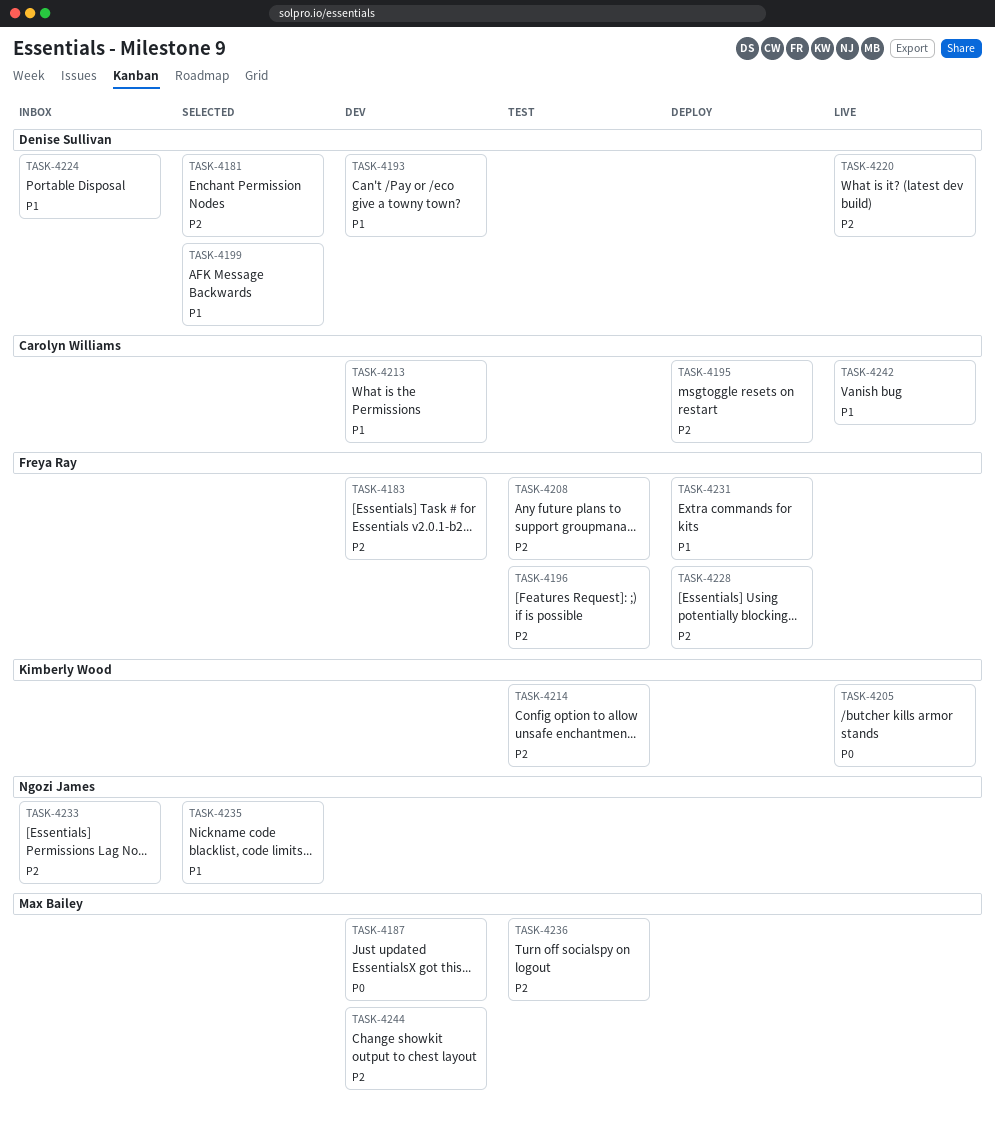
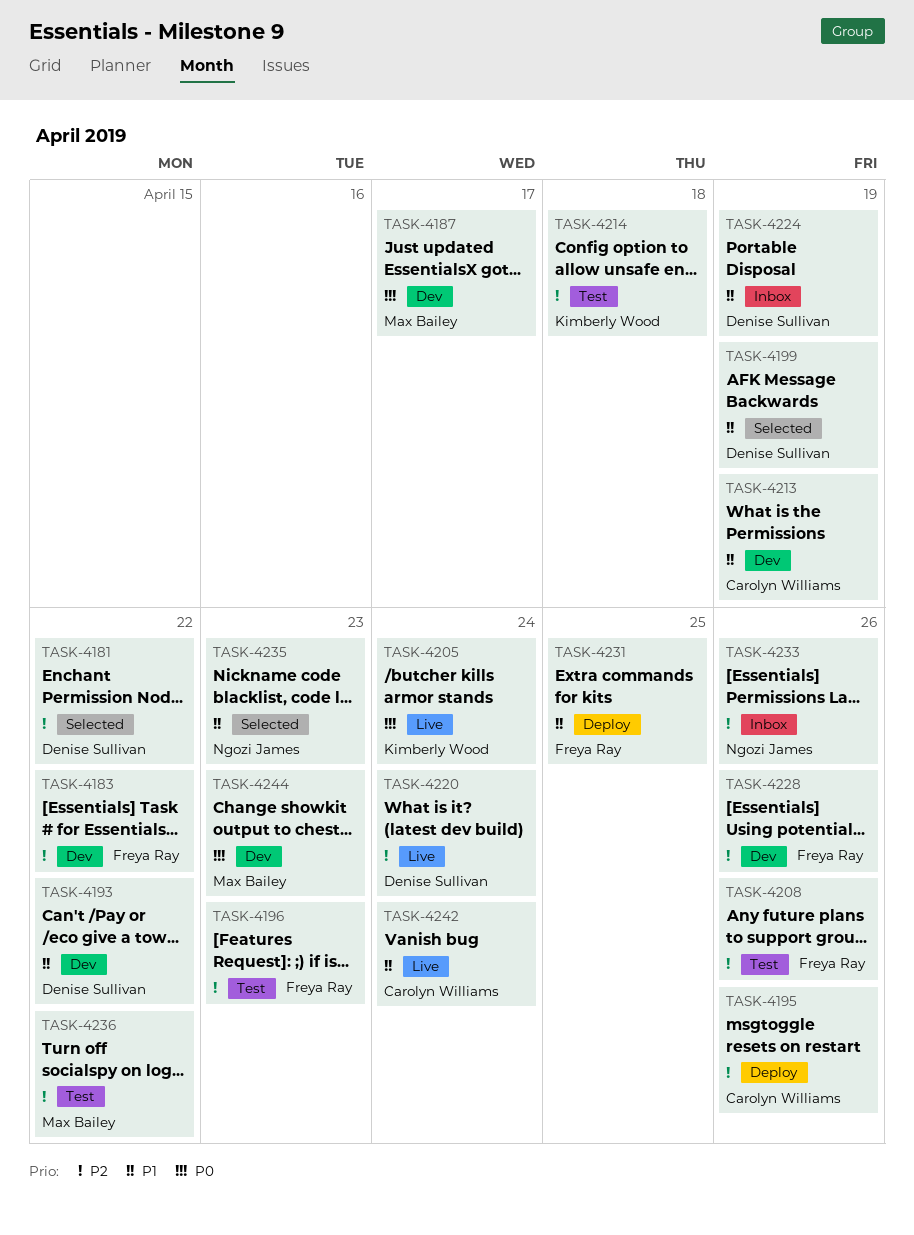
TASK-4228, status: Deploy -> Dev
TASK-4244, priority: P2 -> P0

